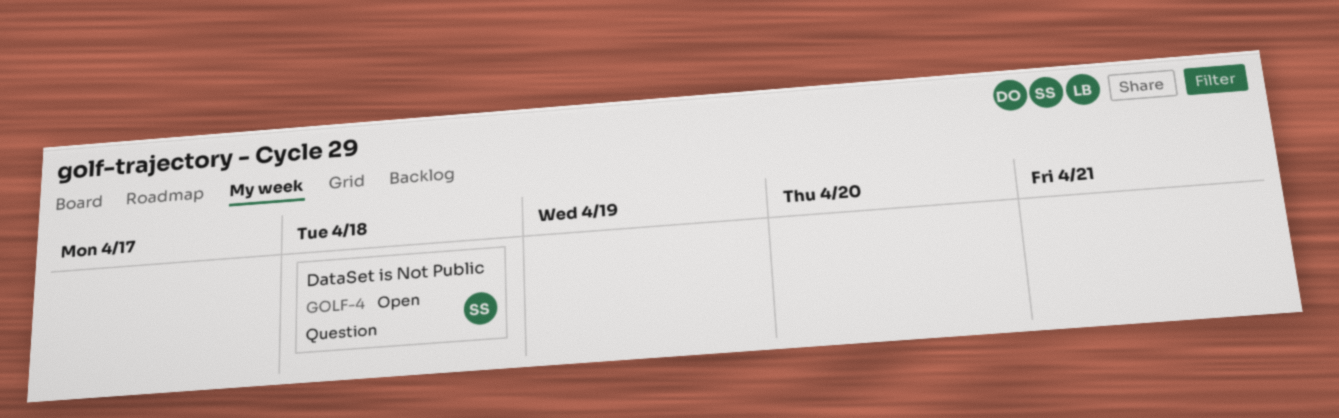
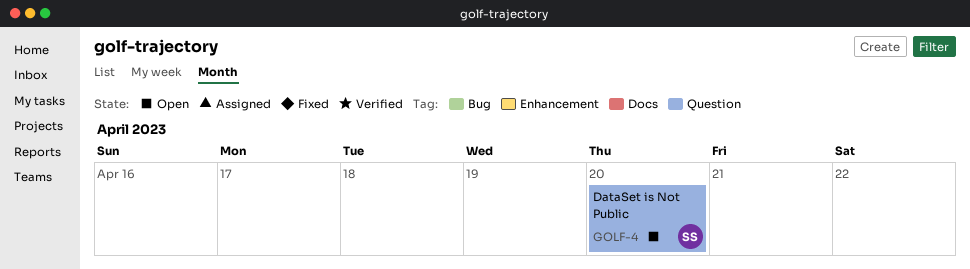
GOLF-4, due: Apr 18 -> Apr 20

